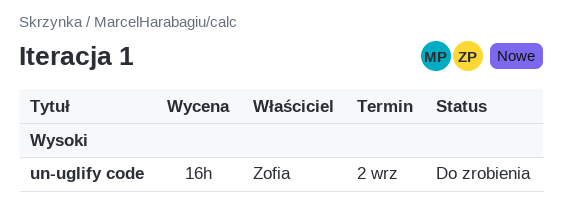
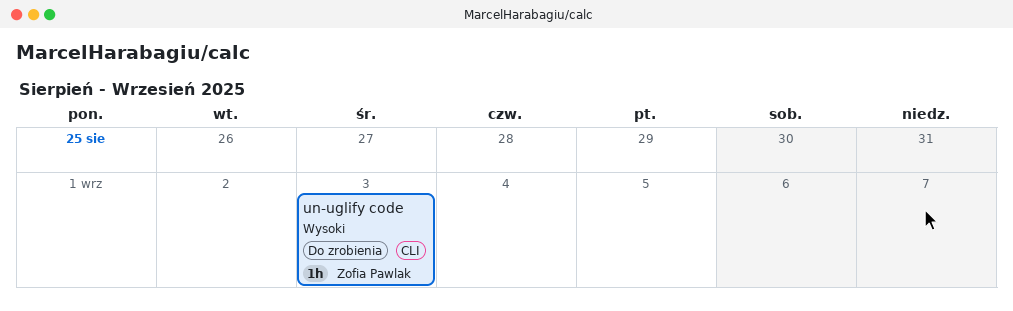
un-uglify code, estimate: 16h -> 1h
un-uglify code, due: Sep 2 -> Sep 3

